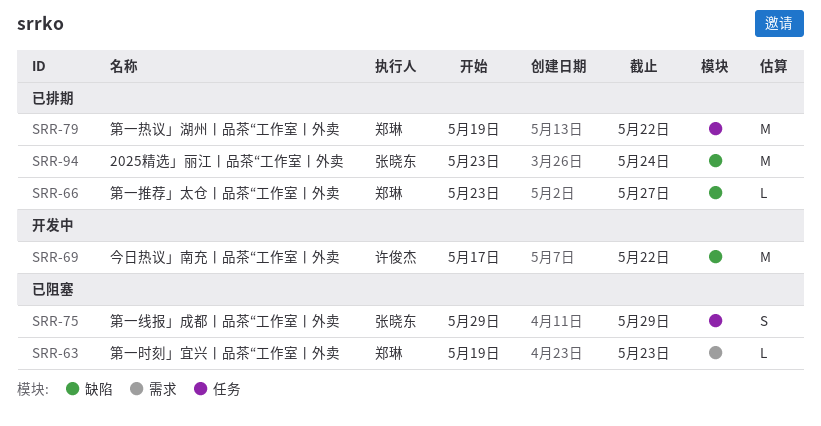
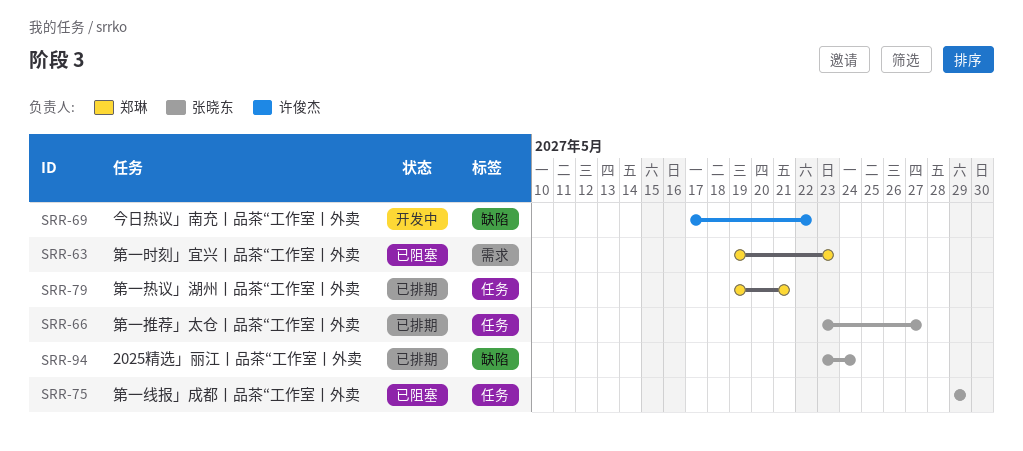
SRR-66, owner: 郑琳 -> 张晓东
SRR-66, label: 缺陷 -> 任务
SRR-79, due: May 22 -> May 21

